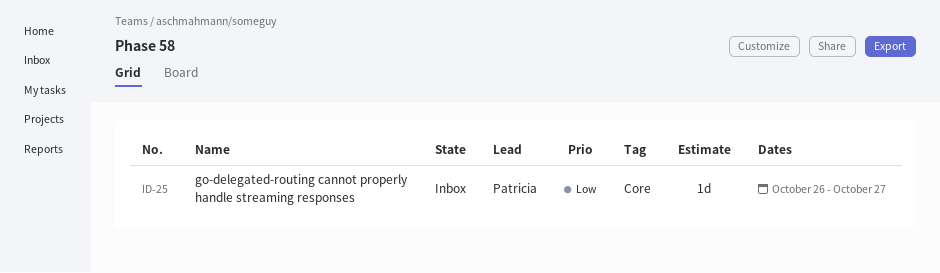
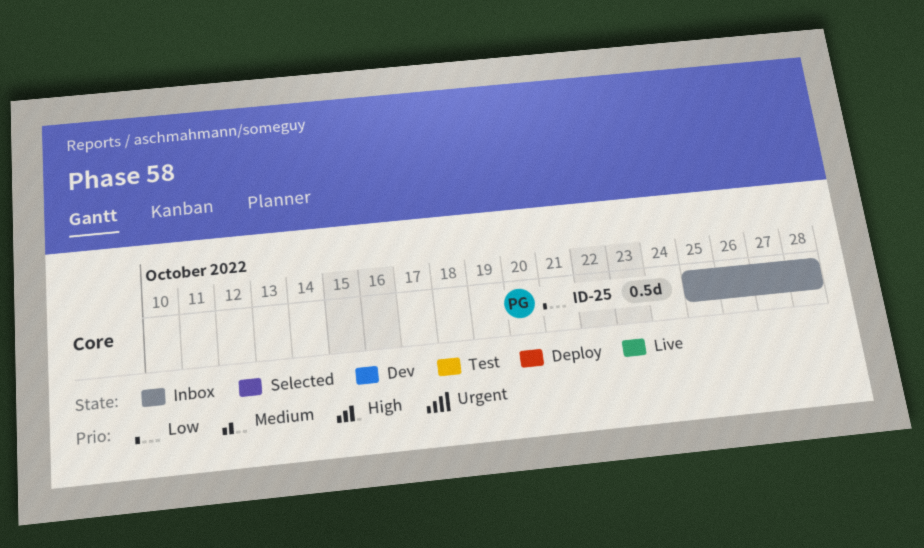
ID-25, estimate: 1d -> 0.5d
ID-25, start: Oct 26 -> Oct 25
ID-25, due: Oct 27 -> Oct 28

